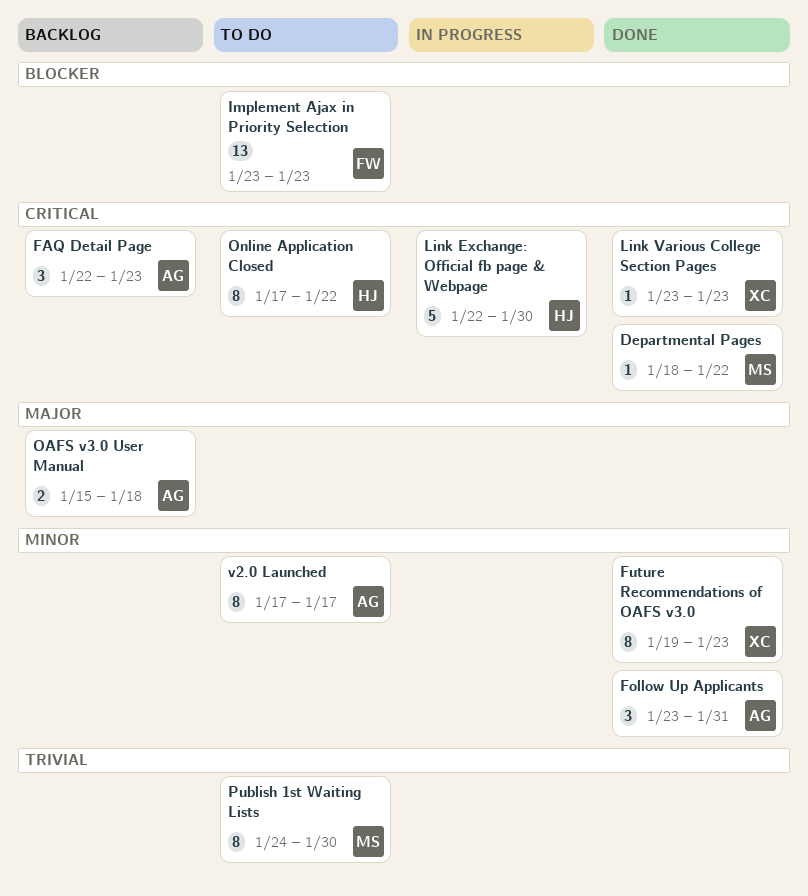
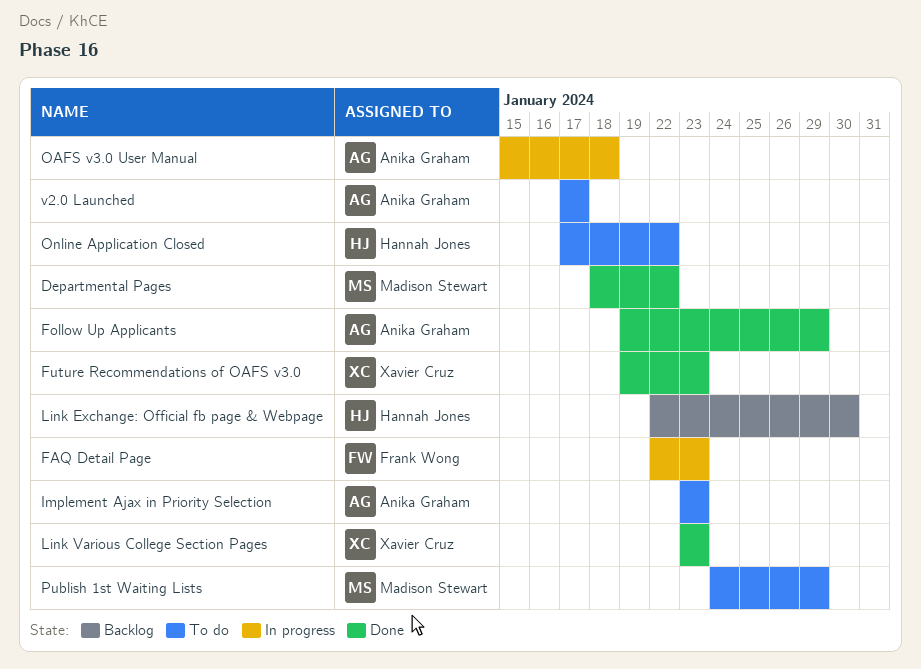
FAQ Detail Page, status: Backlog -> In progress
FAQ Detail Page, owner: Anika Graham -> Frank Wong
Follow Up Applicants, start: Jan 23 -> Jan 19
Follow Up Applicants, due: Jan 31 -> Jan 29
Implement Ajax in Priority Selection, owner: Frank Wong -> Anika Graham
Link Exchange: Official fb page & Webpage, status: In progress -> Backlog
OAFS v3.0 User Manual, status: Backlog -> In progress
Publish 1st Waiting Lists, due: Jan 30 -> Jan 29

